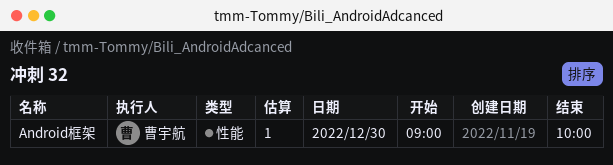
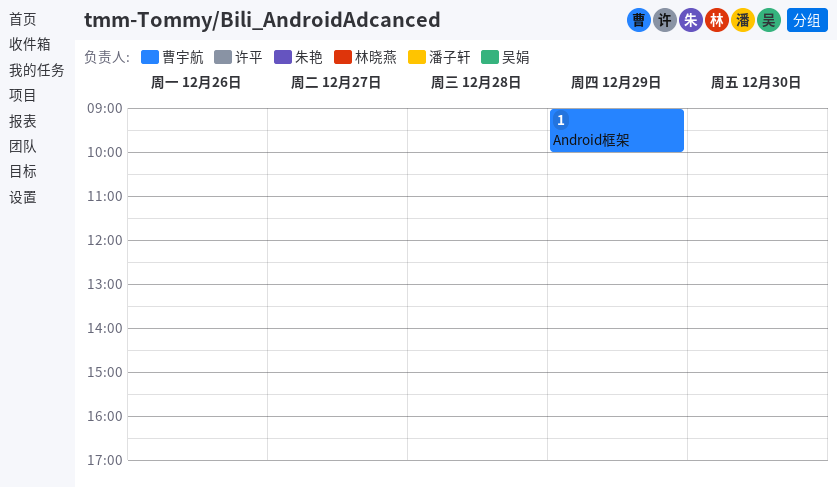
Android框架, day: Dec 30 -> Dec 29

